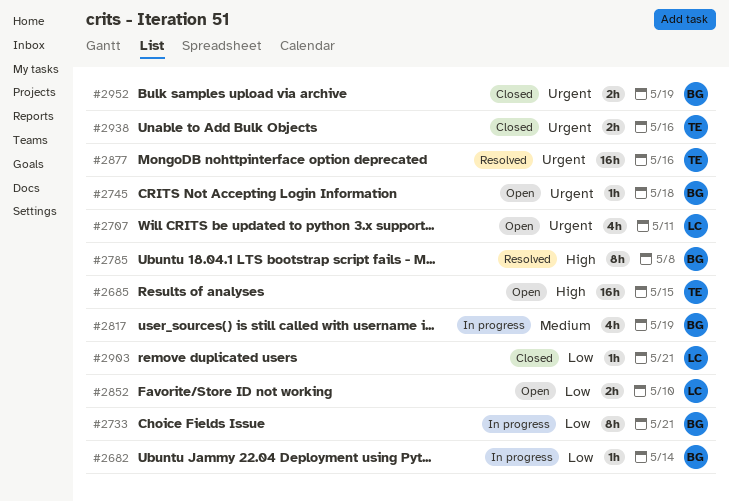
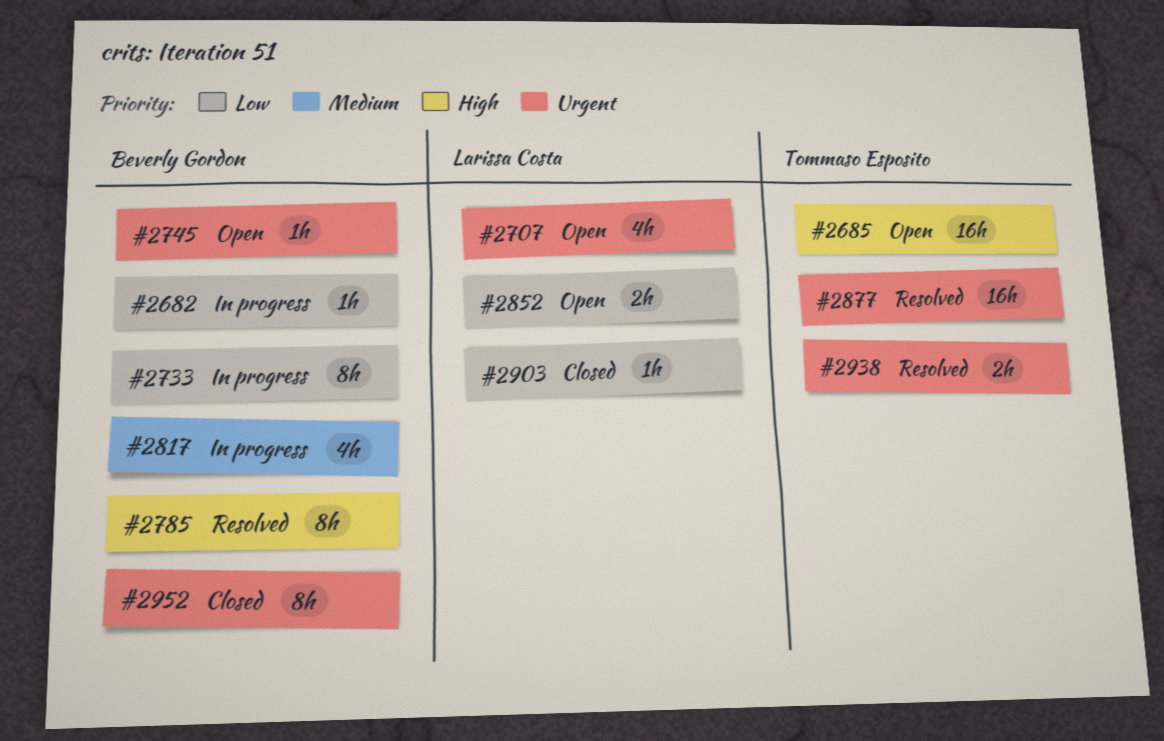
#2938, status: Closed -> Resolved
#2952, estimate: 2h -> 8h

